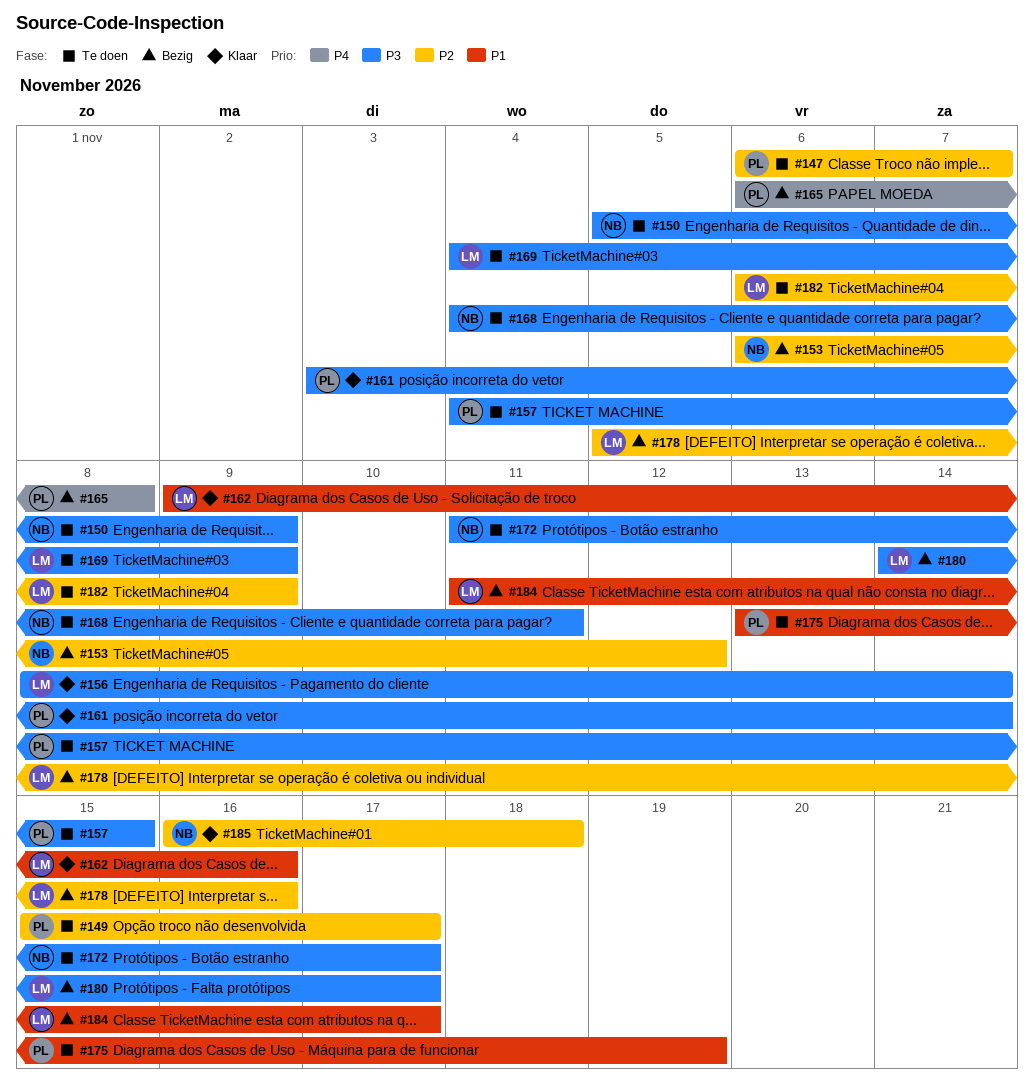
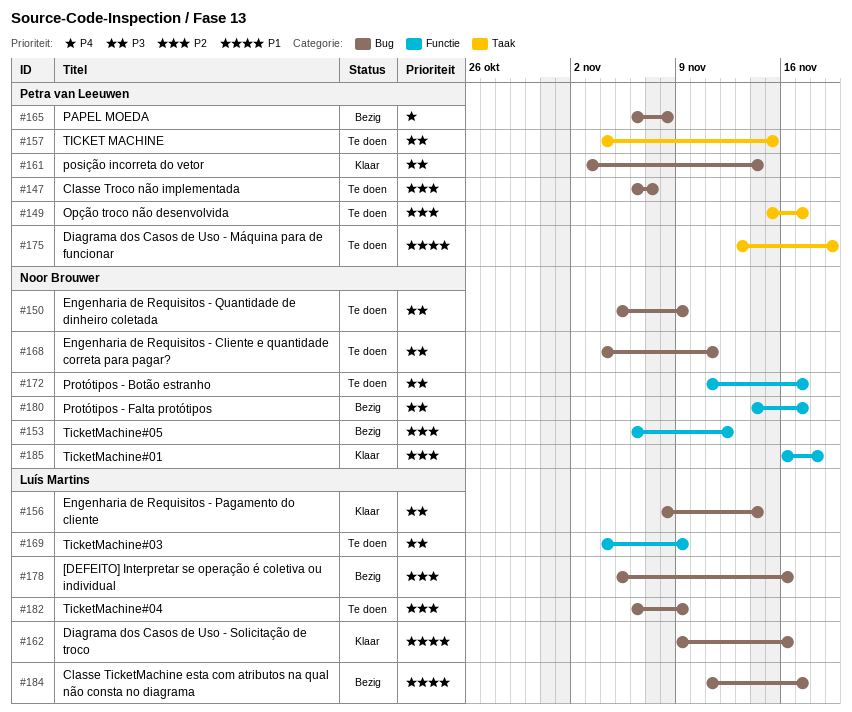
#180, owner: Luís Martins -> Noor Brouwer

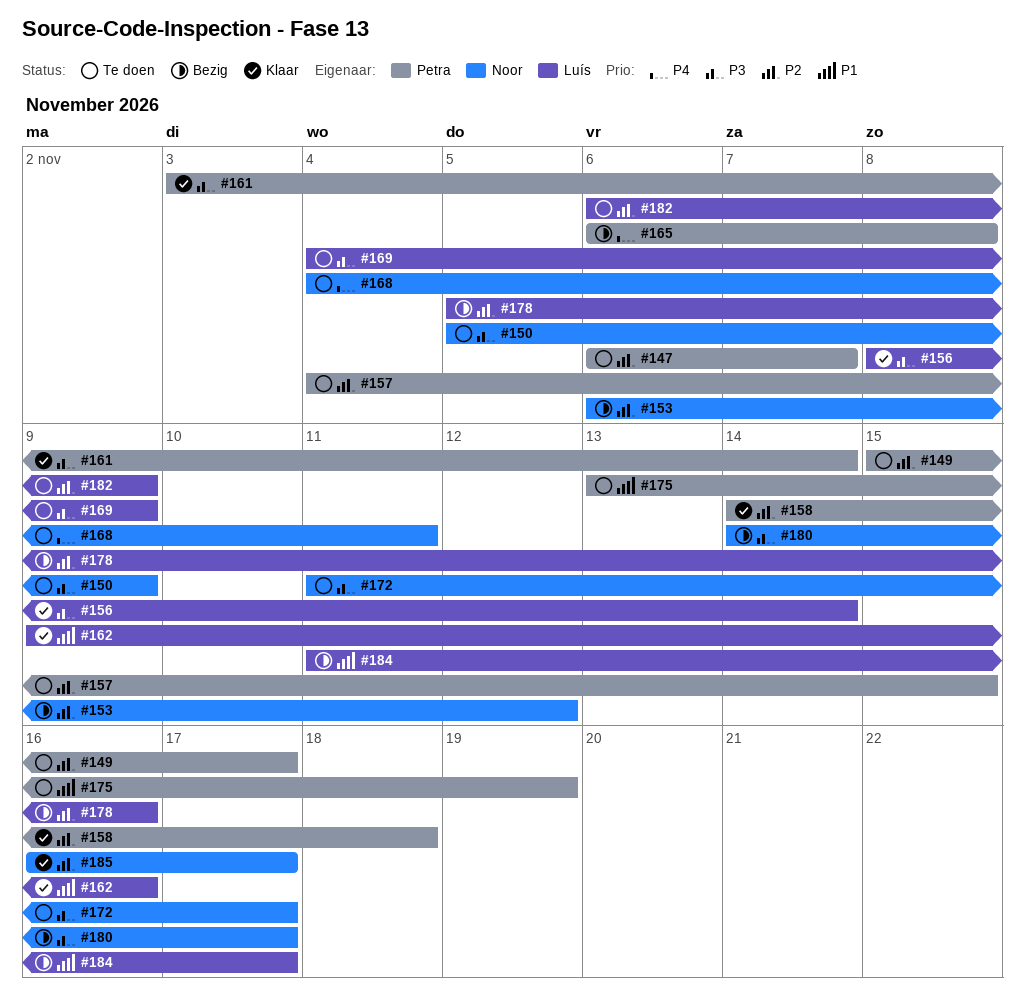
#157, priority: P3 -> P2
#158: none -> present
#168, priority: P3 -> P4
#185, due: Nov 18 -> Nov 17

